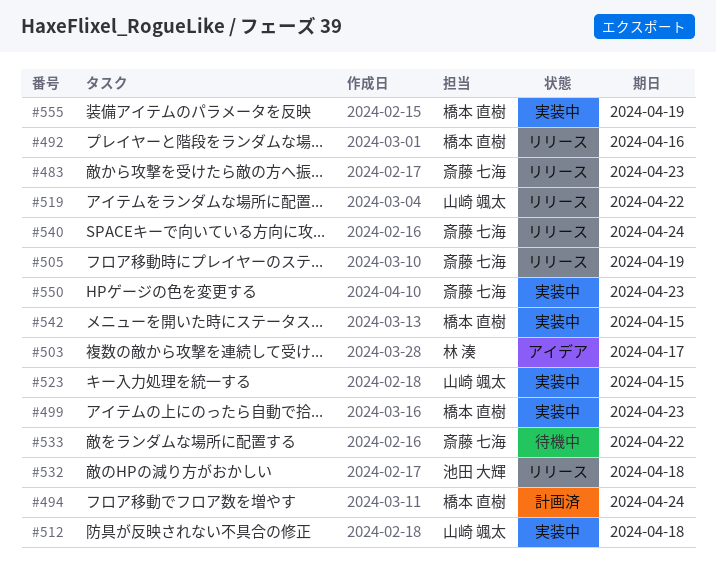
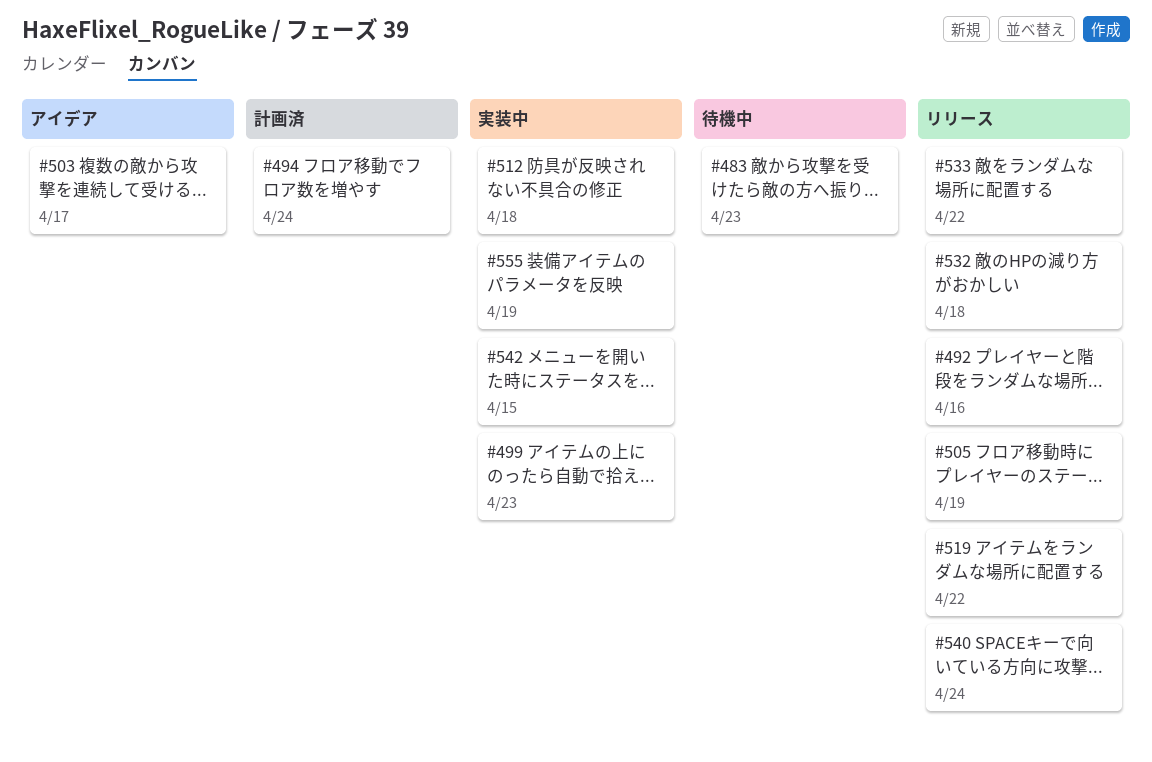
#483, status: リリース -> 待機中
#523: present -> none
#533, status: 待機中 -> リリース
#550: present -> none

